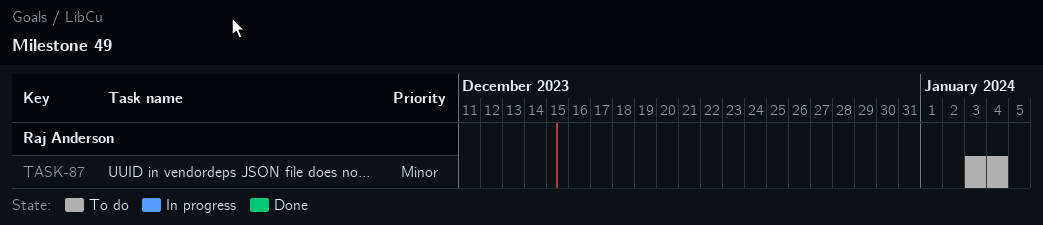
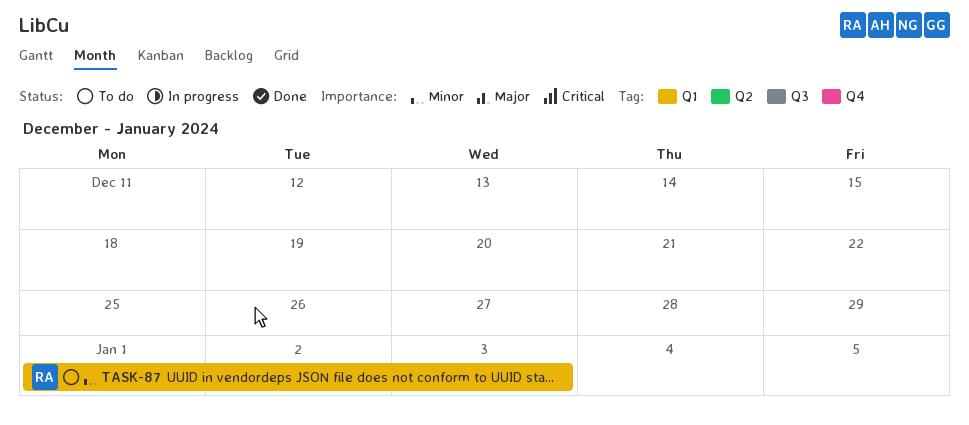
TASK-87, start: Jan 3 -> Jan 1
TASK-87, due: Jan 4 -> Jan 3

